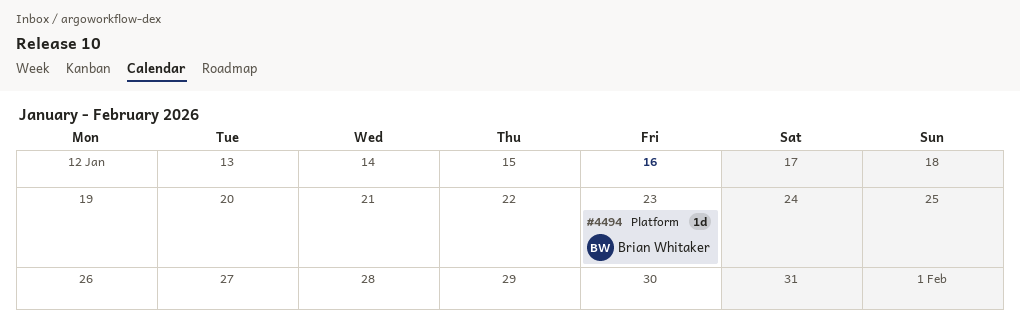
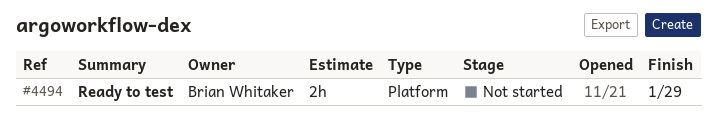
#4494, estimate: 1d -> 2h
#4494, due: Jan 23 -> Jan 29

